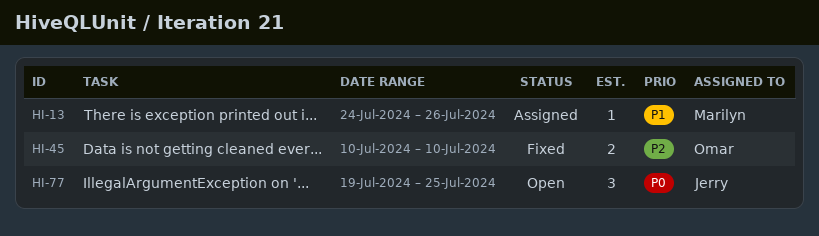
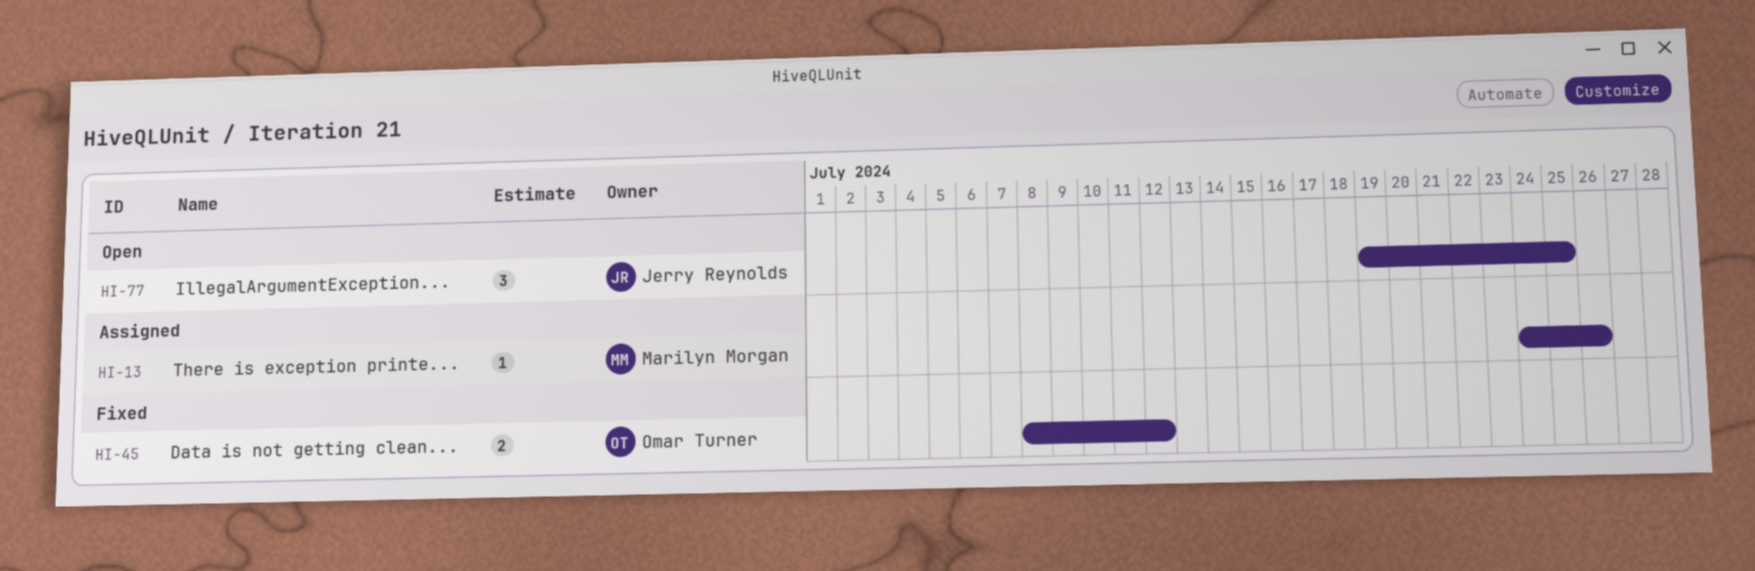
HI-45, start: Jul 10 -> Jul 8
HI-45, due: Jul 10 -> Jul 12

